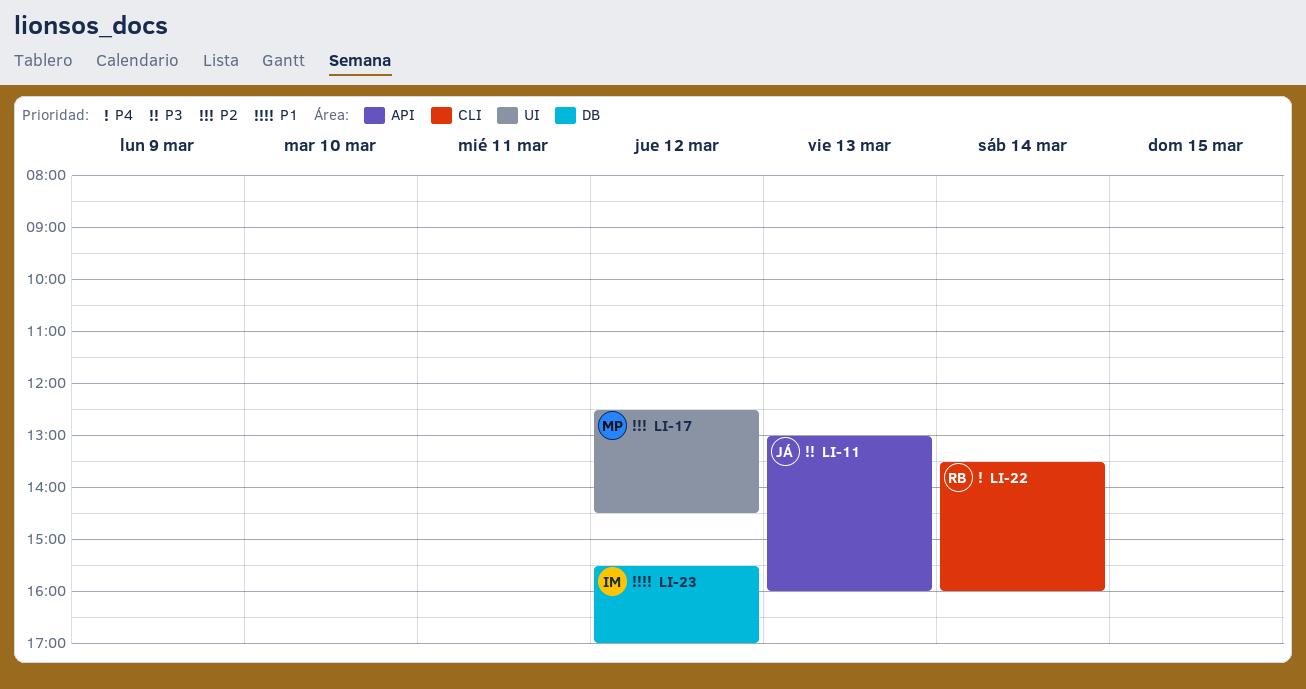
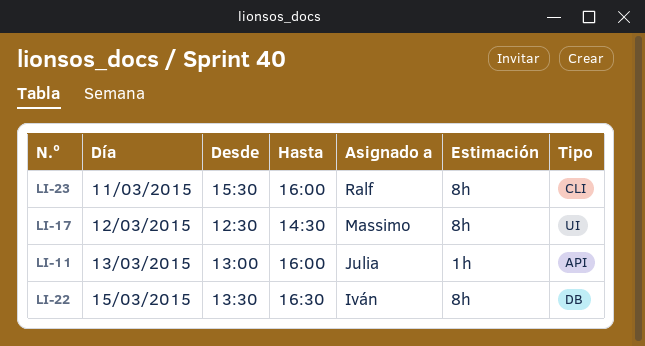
LI-22, owner: Ralf -> Iván
LI-22, label: CLI -> DB
LI-22, day: Mar 14 -> Mar 15
LI-22, ends: 16:00 -> 16:30
LI-23, owner: Iván -> Ralf
LI-23, label: DB -> CLI
LI-23, day: Mar 12 -> Mar 11
LI-23, ends: 17:00 -> 16:00

